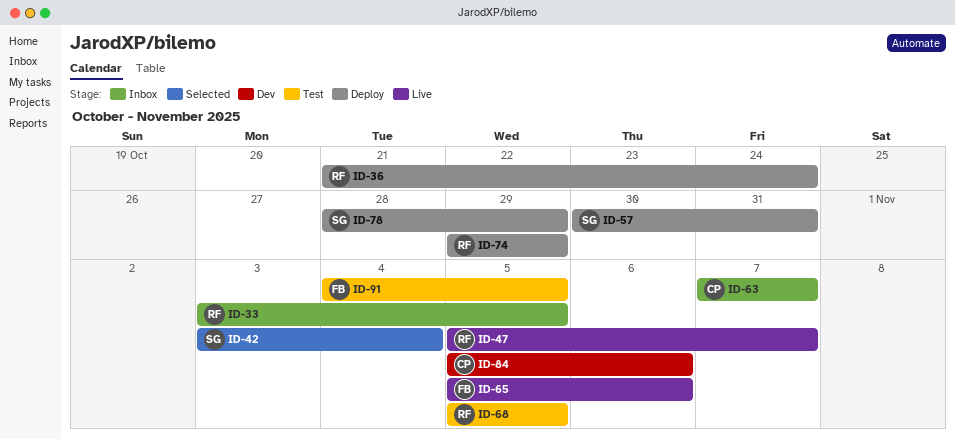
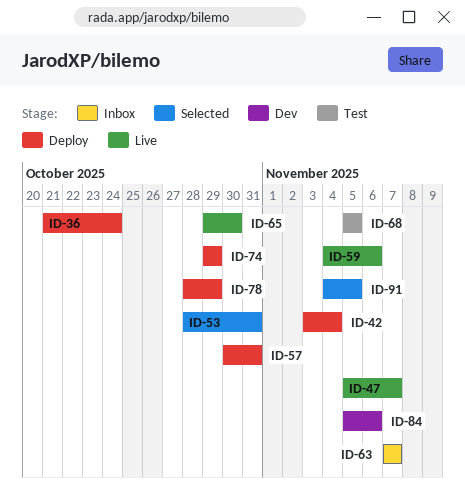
ID-33: present -> none
ID-42, status: Selected -> Deploy
ID-53: none -> present
ID-59: none -> present
ID-65, start: Nov 5 -> Oct 29
ID-65, due: Nov 6 -> Oct 30
ID-91, status: Test -> Selected

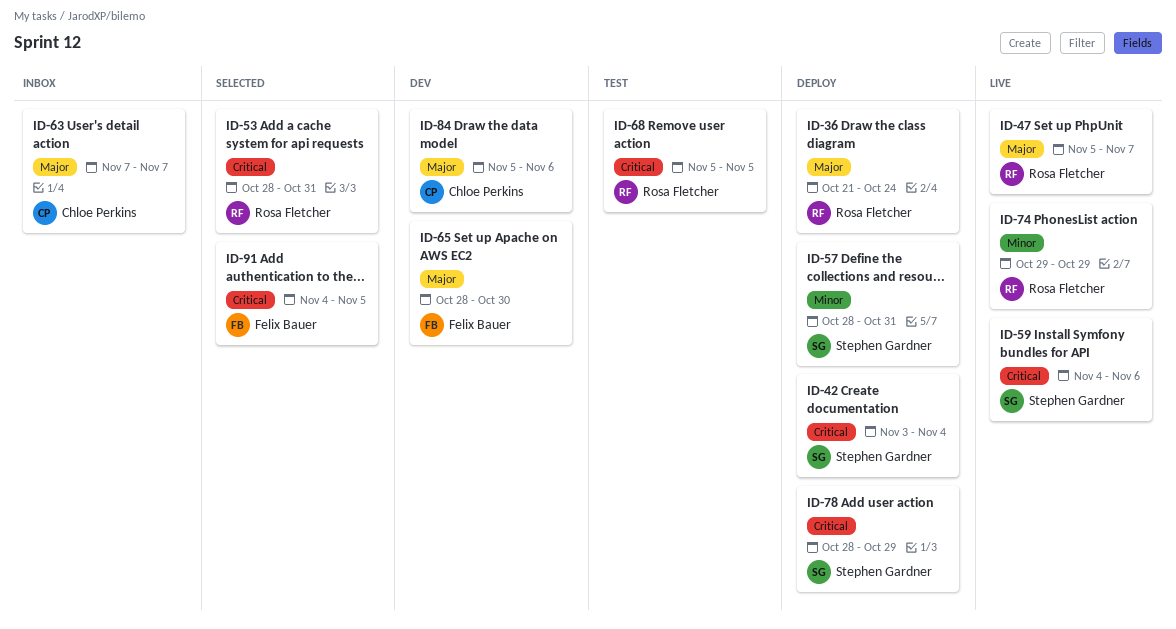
ID-57, start: Oct 30 -> Oct 28
ID-65, status: Live -> Dev
ID-65, start: Oct 29 -> Oct 28
ID-74, status: Deploy -> Live

